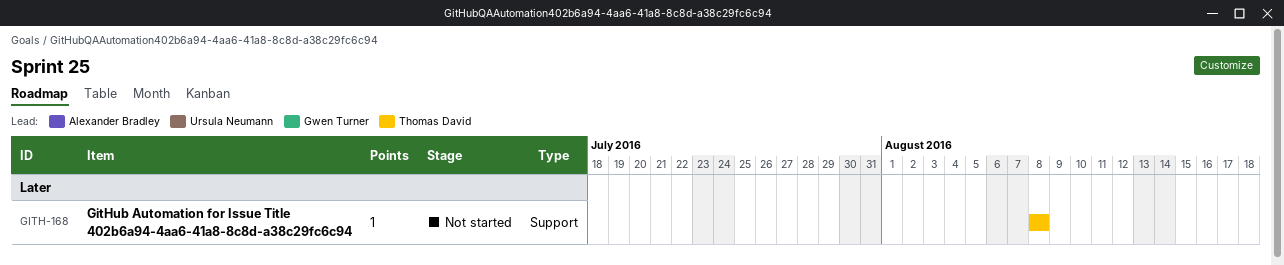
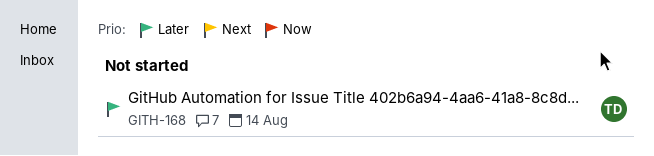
GITH-168, due: Aug 8 -> Aug 14

